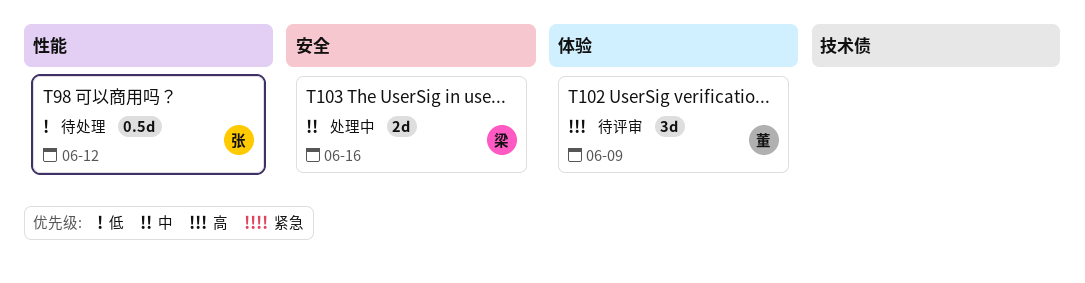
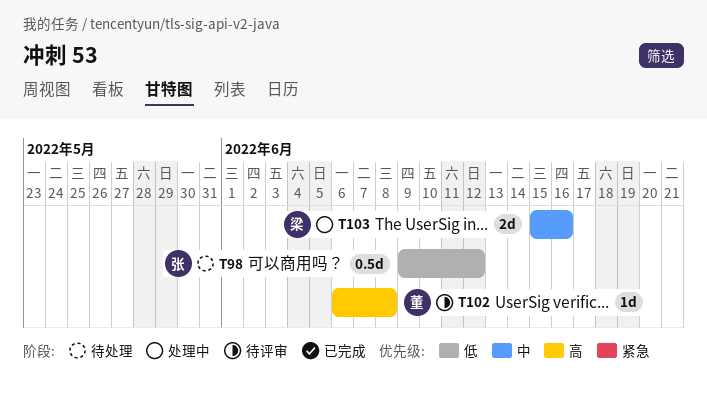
T102, estimate: 3d -> 1d
T102, due: Jun 9 -> Jun 8

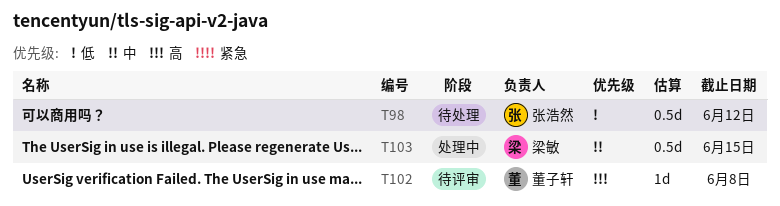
T103, estimate: 2d -> 0.5d
T103, due: Jun 16 -> Jun 15

